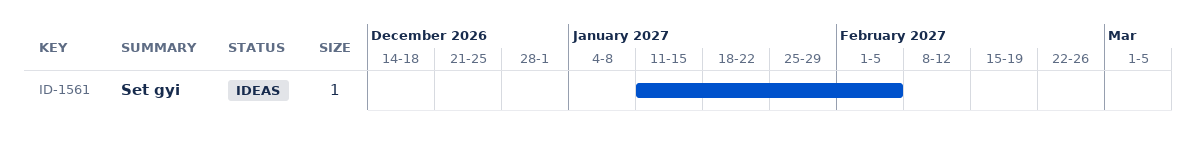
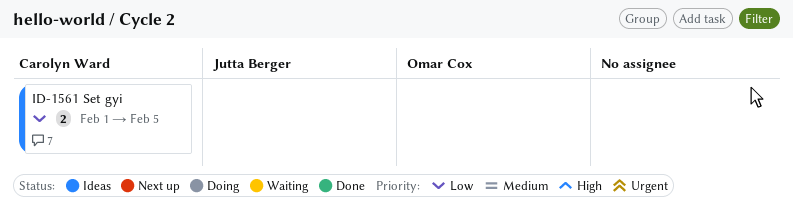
ID-1561, estimate: 1 -> 2
ID-1561, start: Jan 11 -> Feb 1

